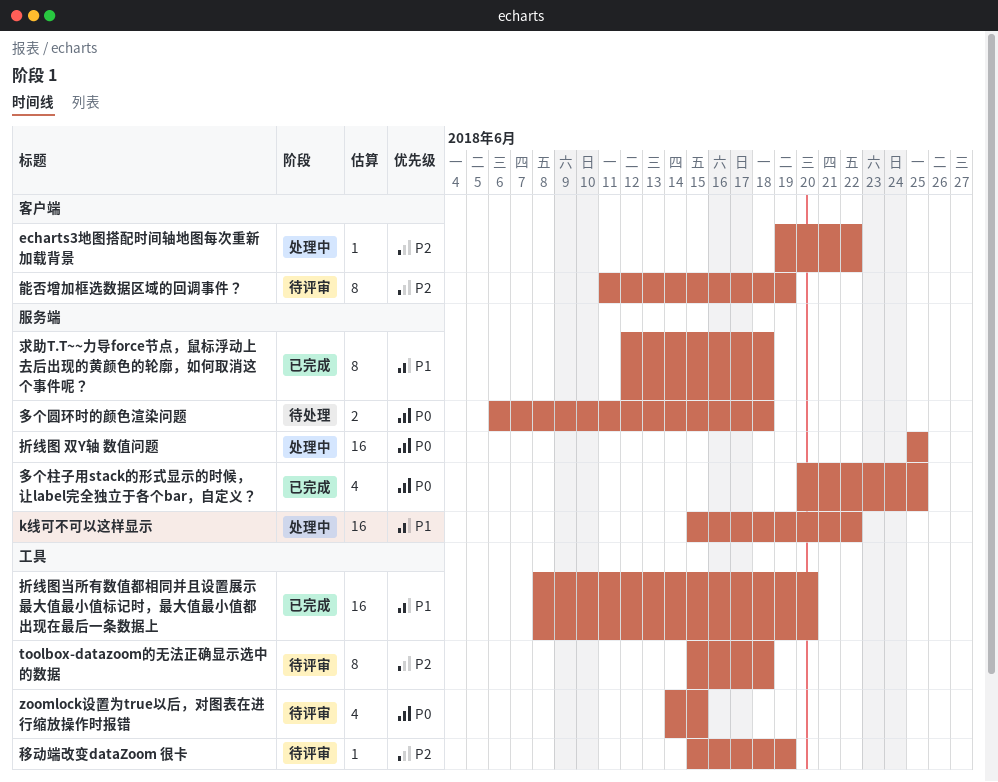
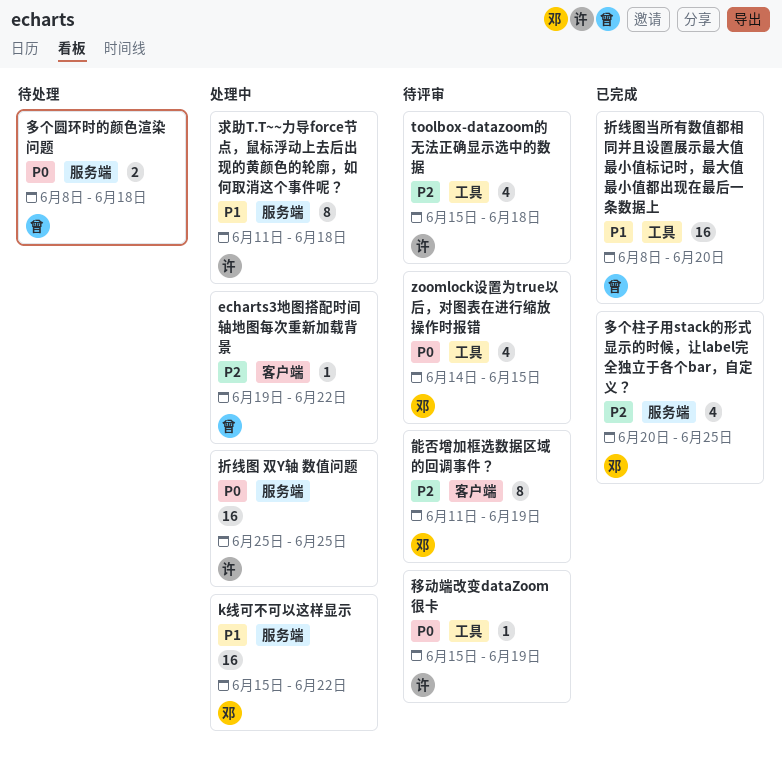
toolbox-datazoom的无法正确显示选中的数据, estimate: 8 -> 4
多个圆环时的颜色渲染问题, start: Jun 6 -> Jun 8
多个柱子用stack的形式显示的时候，让label完全独立于各个bar，自定义？, priority: P0 -> P2
求助T.T~~力导force节点，鼠标浮动上去后出现的黄颜色的轮廓，如何取消这个事件呢？, status: 已完成 -> 处理中
求助T.T~~力导force节点，鼠标浮动上去后出现的黄颜色的轮廓，如何取消这个事件呢？, start: Jun 12 -> Jun 11
移动端改变dataZoom 很卡, priority: P2 -> P0

